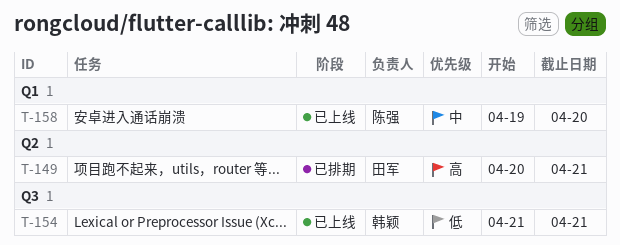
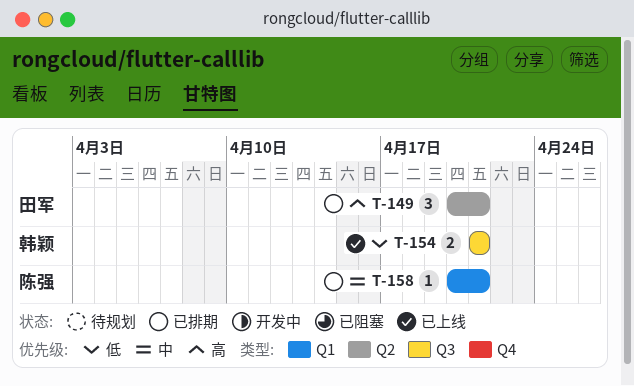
T-158, status: 已上线 -> 已排期
T-158, start: Apr 19 -> Apr 20
T-158, due: Apr 20 -> Apr 21

